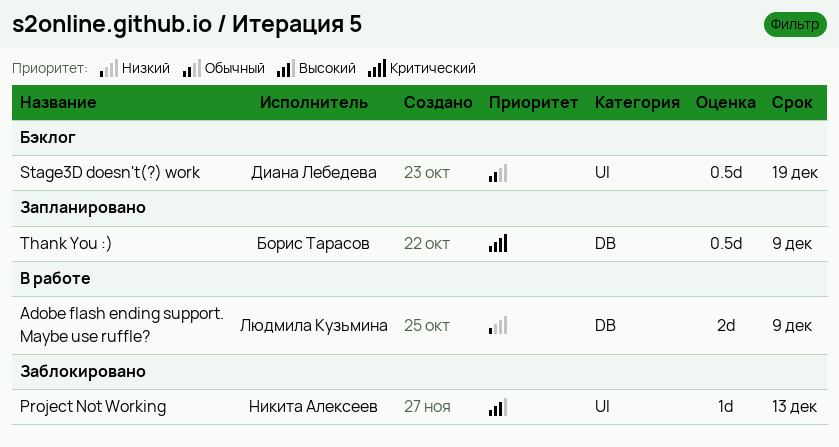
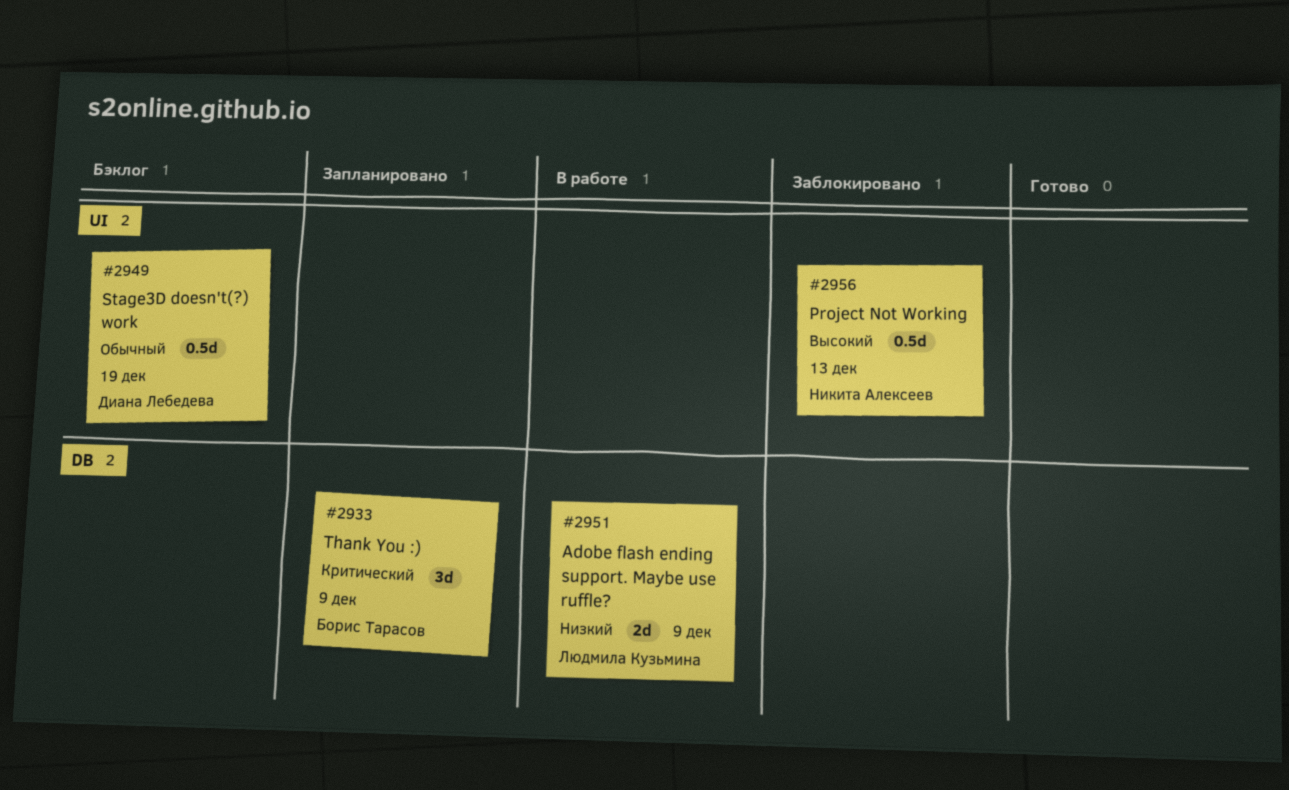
Project Not Working, estimate: 1d -> 0.5d
Thank You :), estimate: 0.5d -> 3d

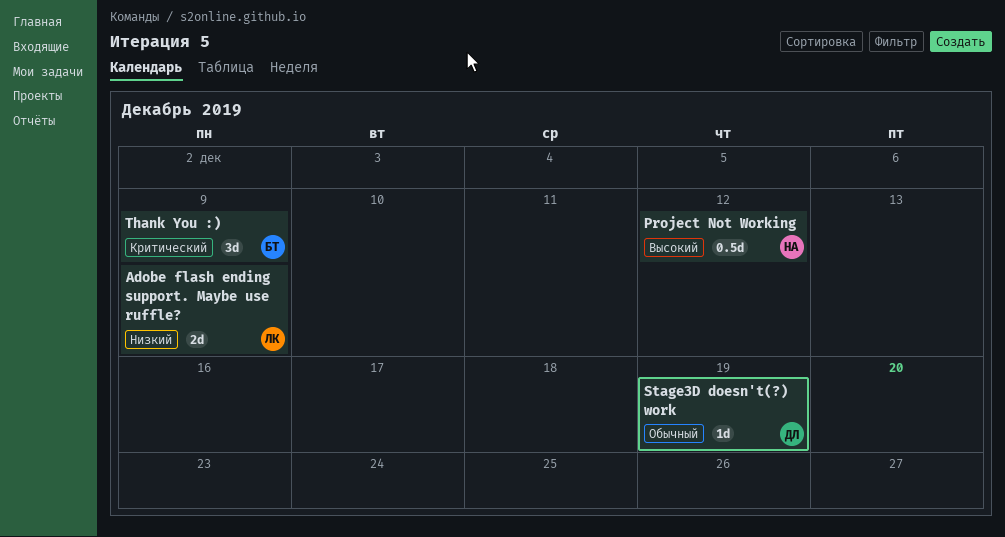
Project Not Working, due: Dec 13 -> Dec 12
Stage3D doesn't(?) work, estimate: 0.5d -> 1d

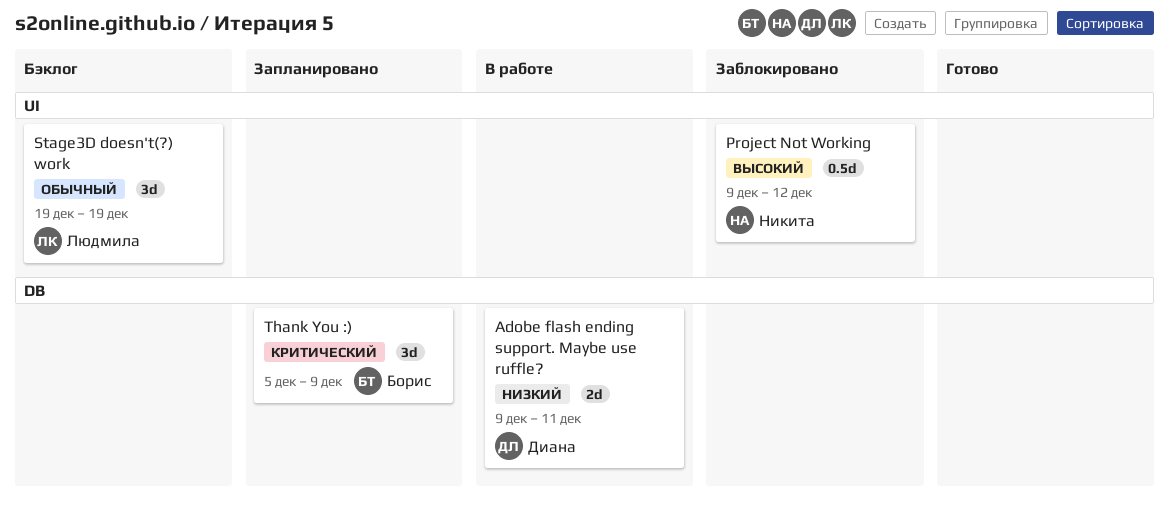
Adobe flash ending support. Maybe use ruffle?, owner: Людмила -> Диана
Adobe flash ending support. Maybe use ruffle?, due: Dec 9 -> Dec 11
Stage3D doesn't(?) work, owner: Диана -> Людмила
Stage3D doesn't(?) work, estimate: 1d -> 3d

